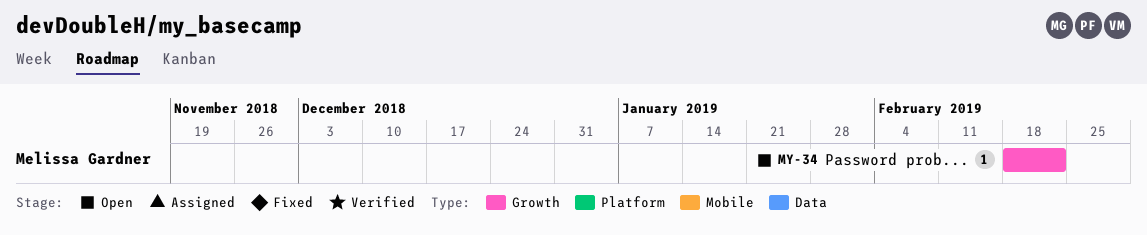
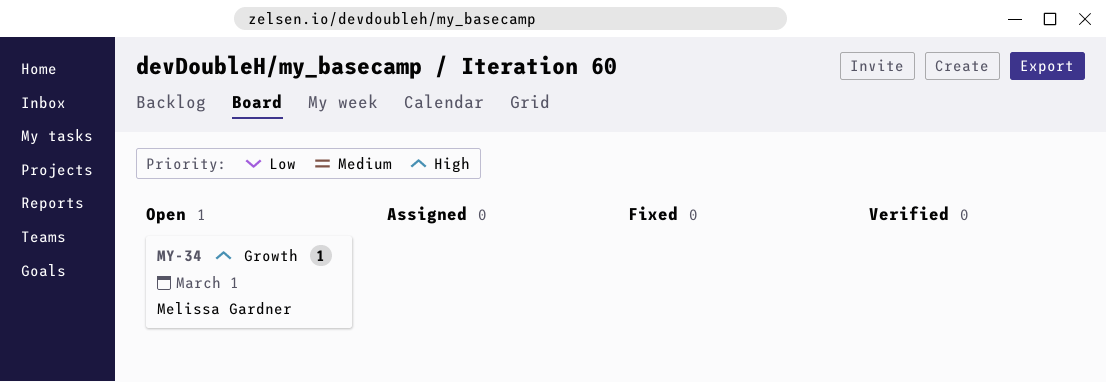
MY-34, due: Feb 22 -> Mar 1

